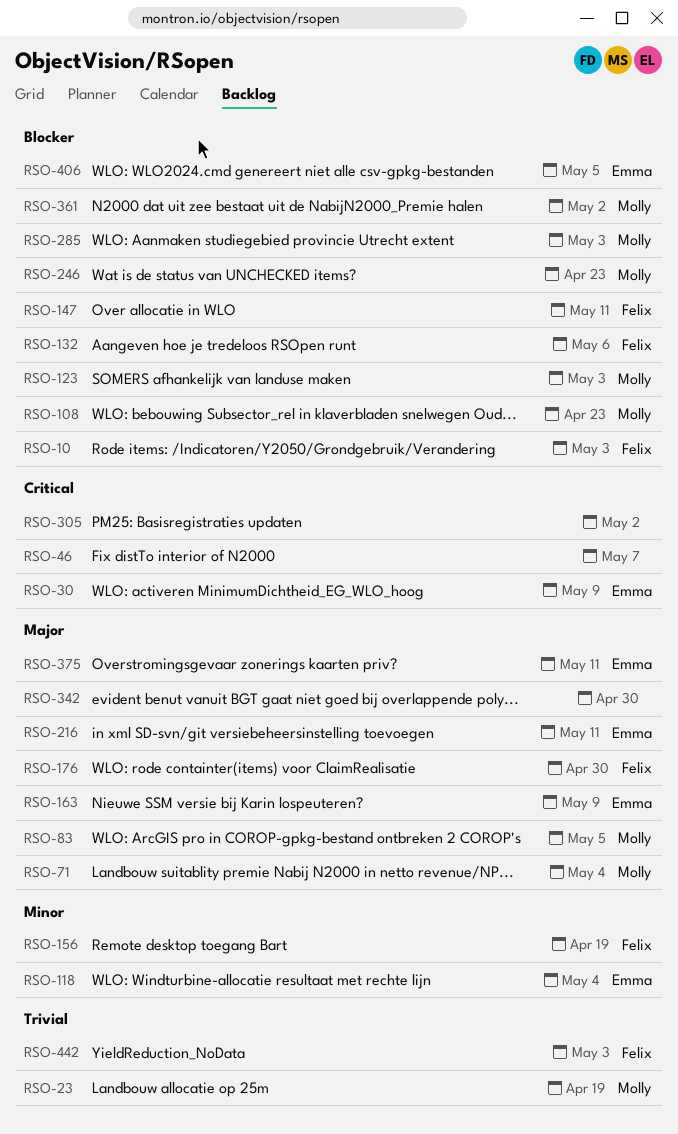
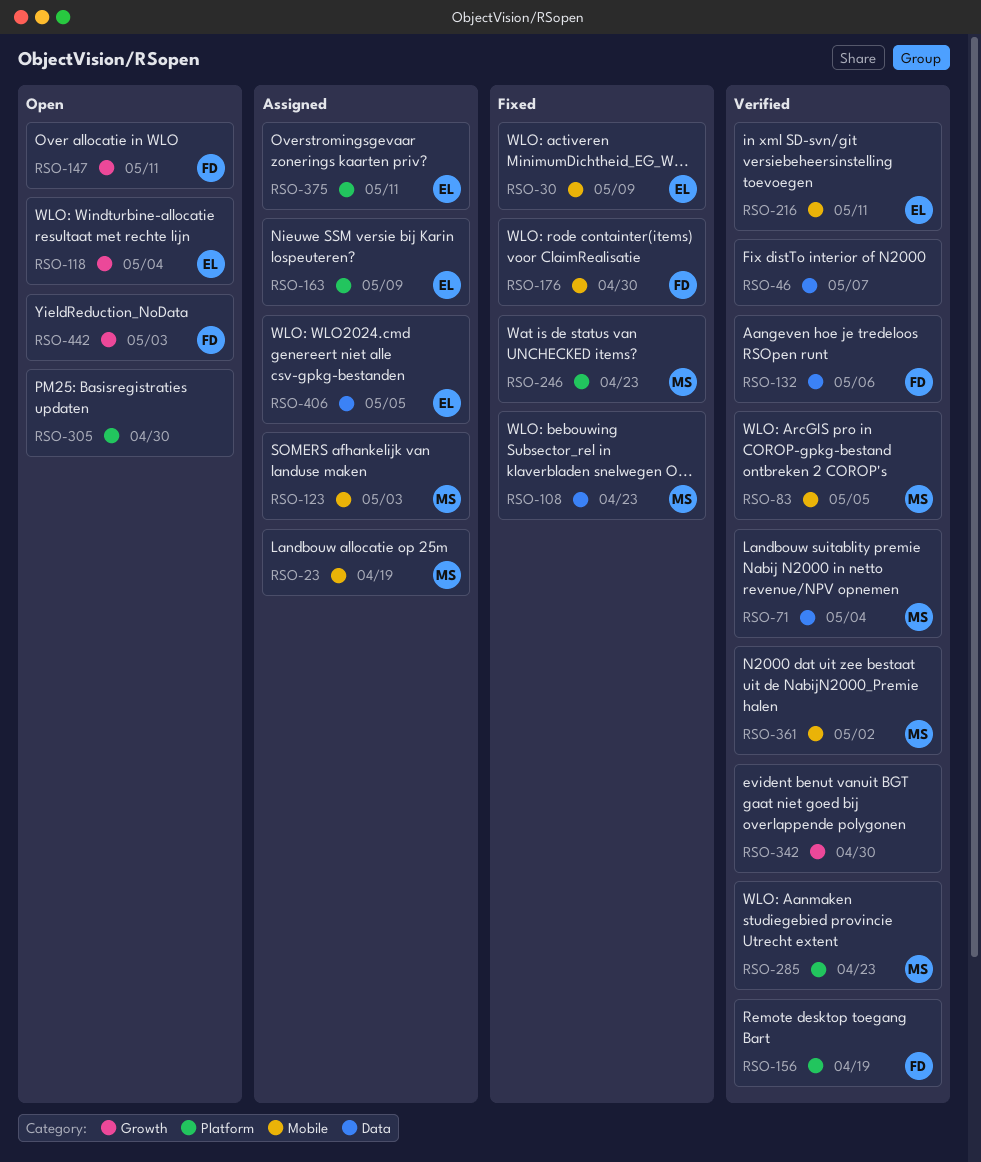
RSO-10: present -> none
RSO-285, due: May 3 -> Apr 23
RSO-305, due: May 2 -> Apr 30

